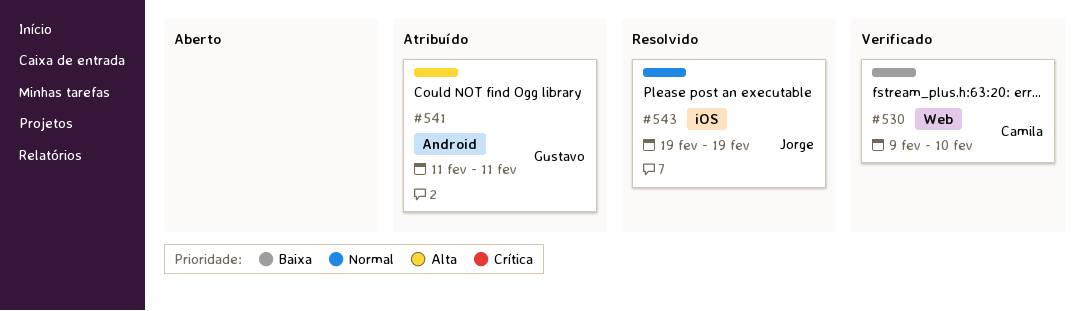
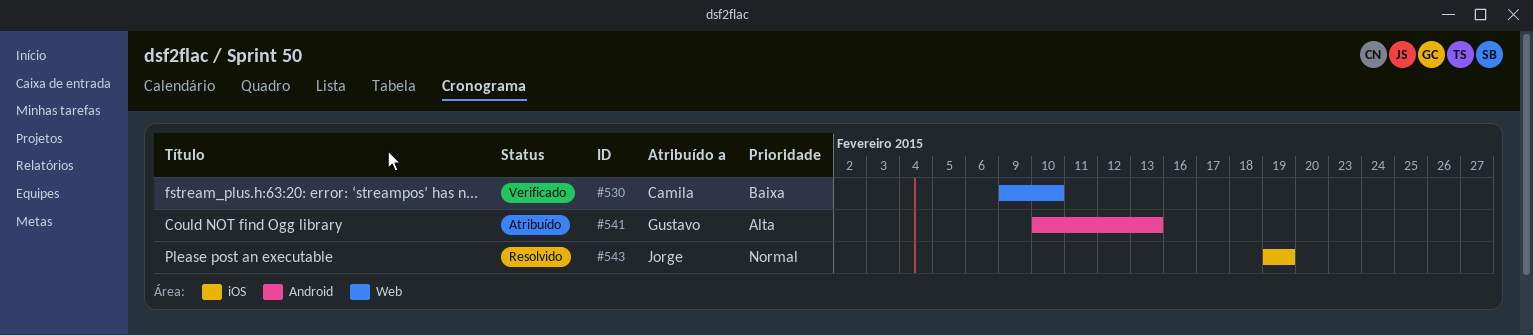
#541, start: Feb 11 -> Feb 10
#541, due: Feb 11 -> Feb 13

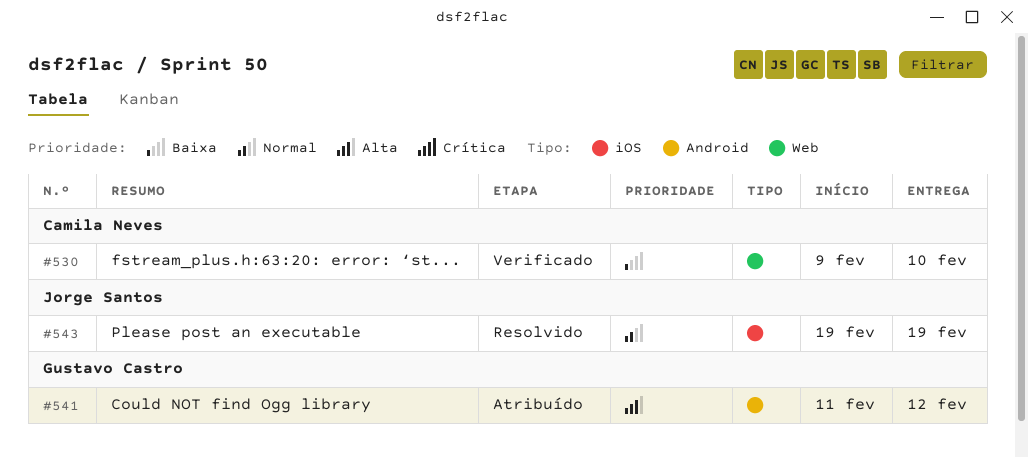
#541, start: Feb 10 -> Feb 11
#541, due: Feb 13 -> Feb 12

